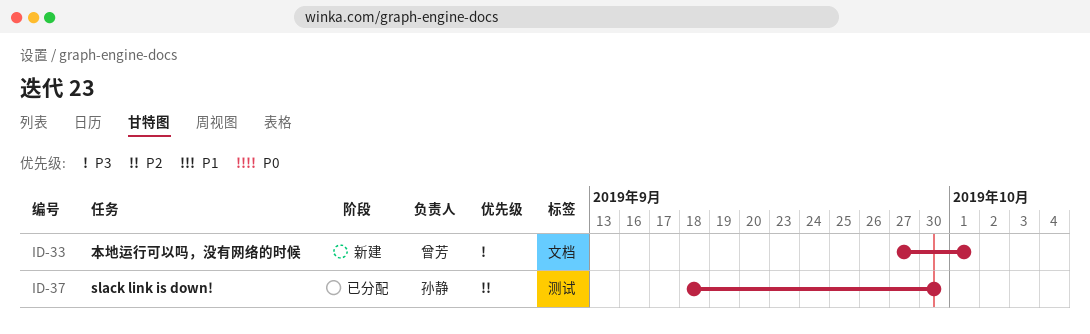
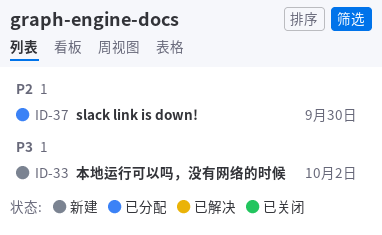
ID-33, due: Oct 1 -> Oct 2

